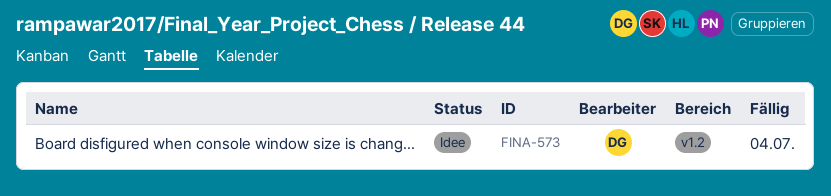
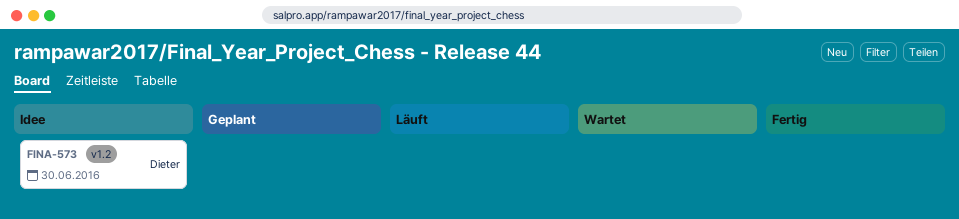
FINA-573, due: Jul 4 -> Jun 30

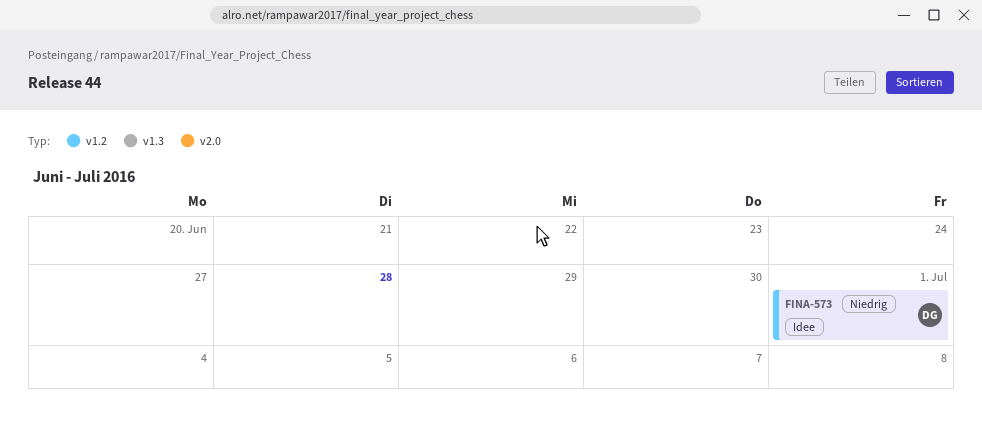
FINA-573, due: Jun 30 -> Jul 1

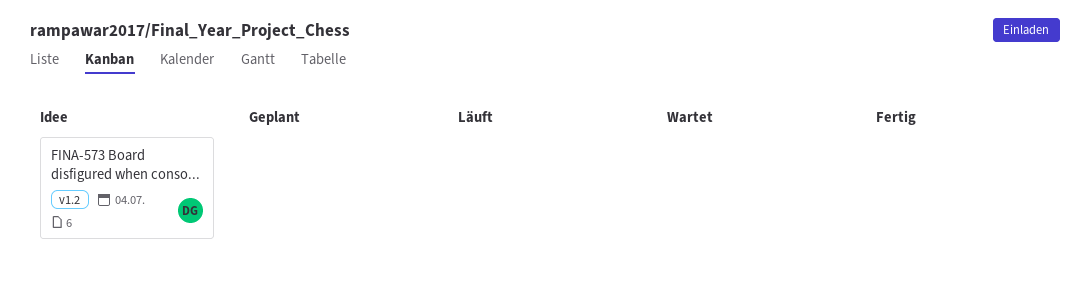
FINA-573, due: Jul 1 -> Jul 4

